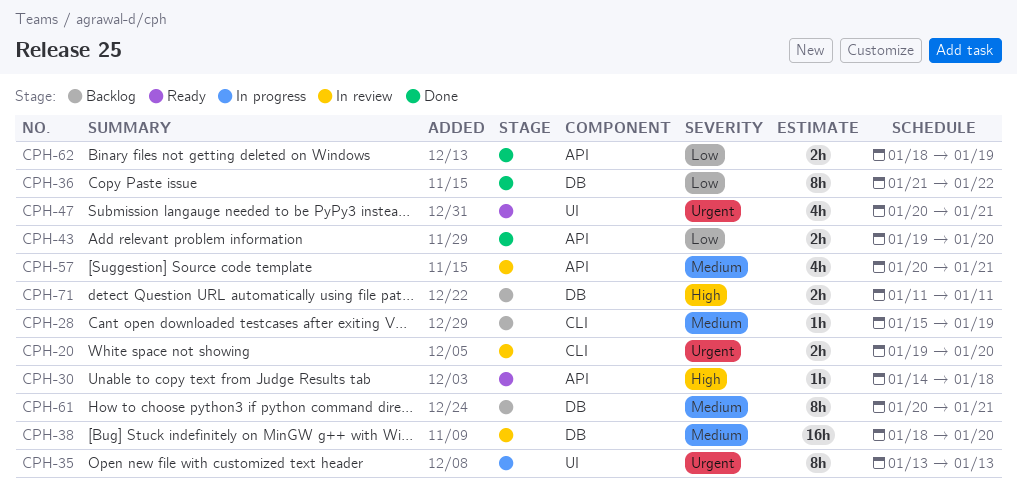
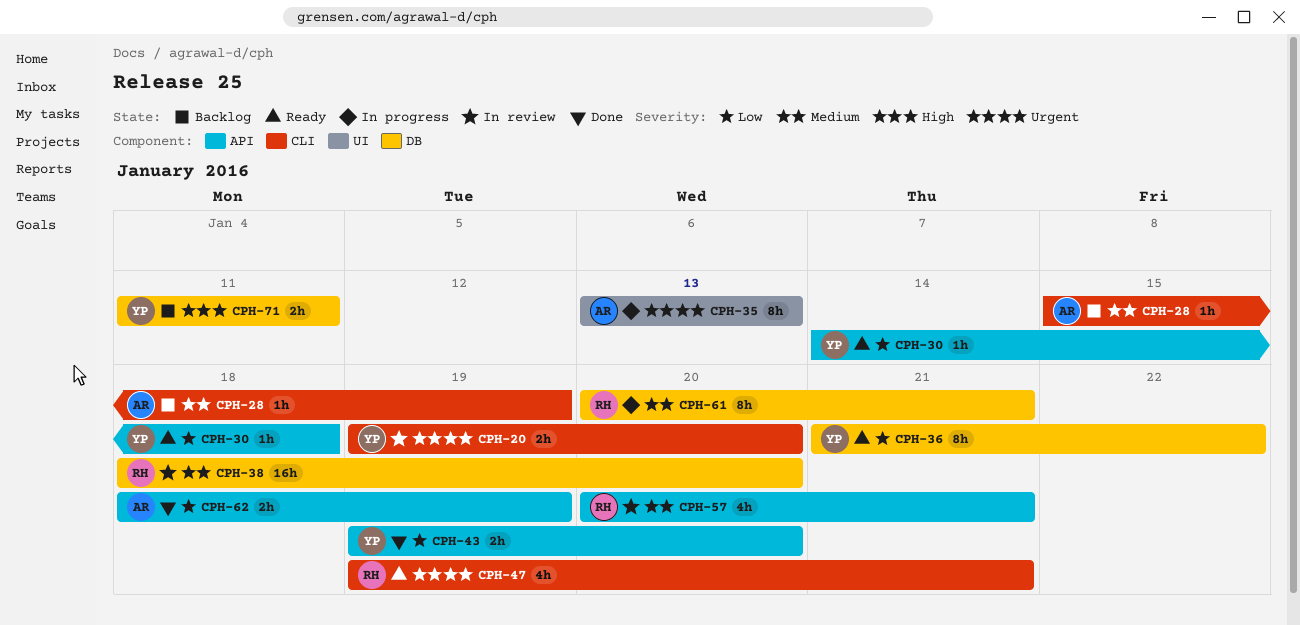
CPH-30, priority: High -> Low
CPH-36, status: Done -> Ready
CPH-47, label: UI -> CLI
CPH-47, start: Jan 20 -> Jan 19
CPH-61, status: Backlog -> In progress

